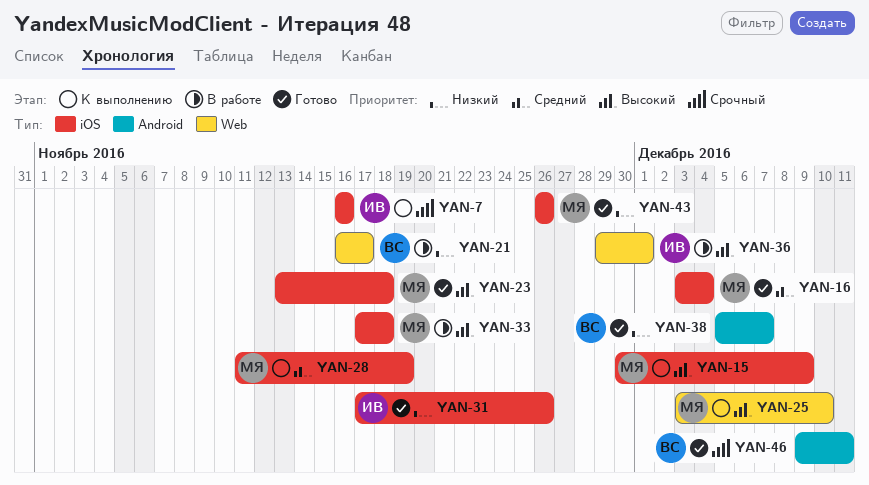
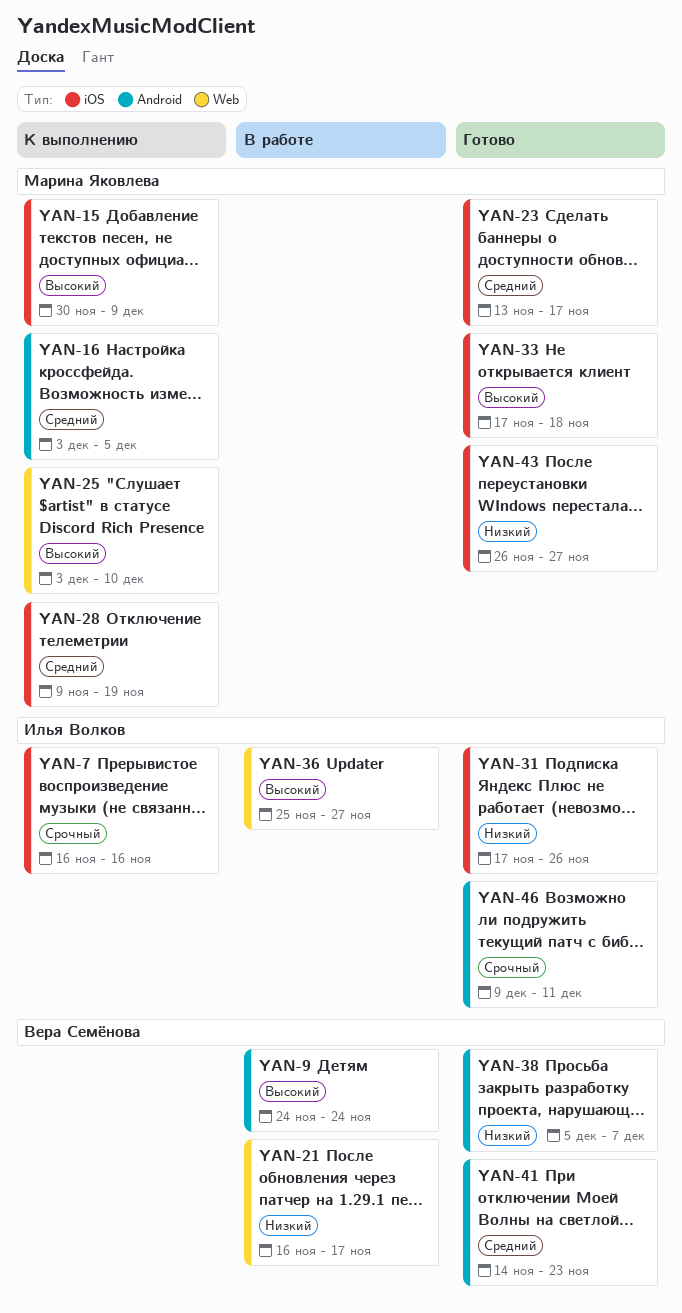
YAN-9: none -> present
YAN-16, status: Готово -> К выполнению
YAN-16, label: iOS -> Android
YAN-16, due: Dec 4 -> Dec 5
YAN-23, priority: Высокий -> Средний
YAN-23, due: Nov 18 -> Nov 17
YAN-28, start: Nov 11 -> Nov 9
YAN-33, status: В работе -> Готово
YAN-36, start: Nov 29 -> Nov 25
YAN-36, due: Dec 1 -> Nov 27
YAN-41: none -> present
YAN-43, due: Nov 26 -> Nov 27
YAN-46, owner: Вера Семёнова -> Илья Волков

